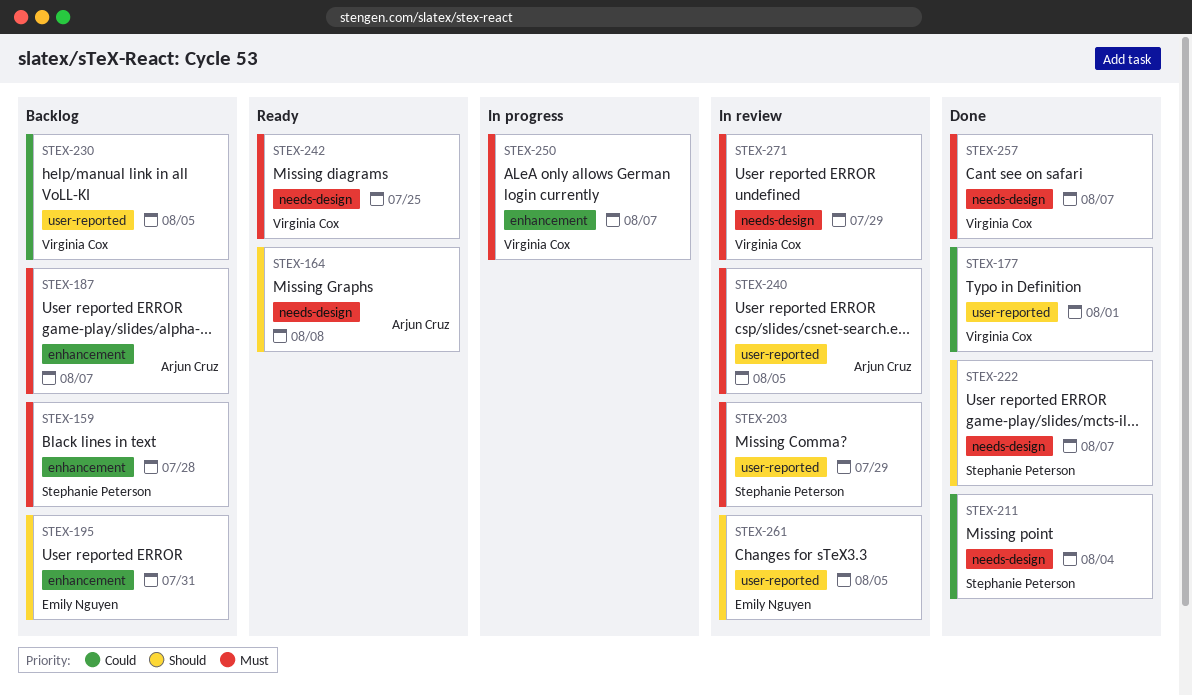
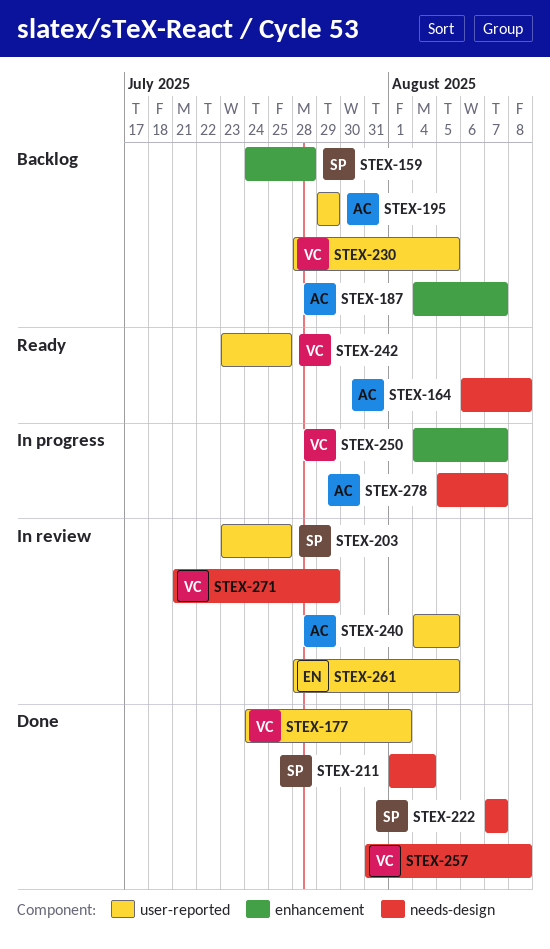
STEX-195, owner: Emily Nguyen -> Arjun Cruz
STEX-195, label: enhancement -> user-reported
STEX-195, due: Jul 31 -> Jul 29
STEX-203, due: Jul 29 -> Jul 25
STEX-242, label: needs-design -> user-reported
STEX-257, due: Aug 7 -> Aug 8
STEX-278: none -> present

